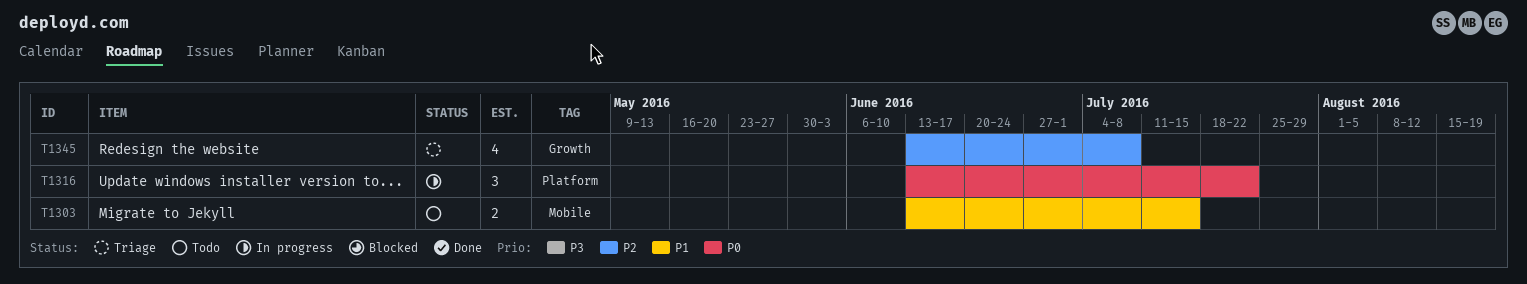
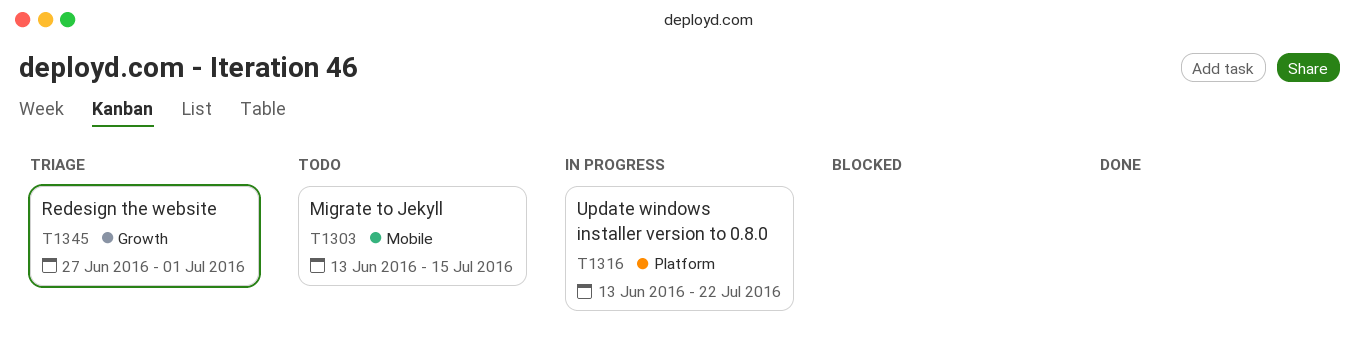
T1345, start: Jun 13 -> Jun 27
T1345, due: Jul 8 -> Jul 1

